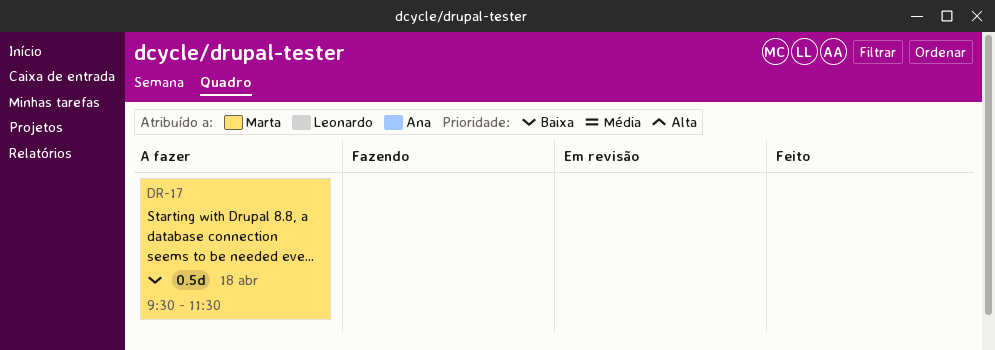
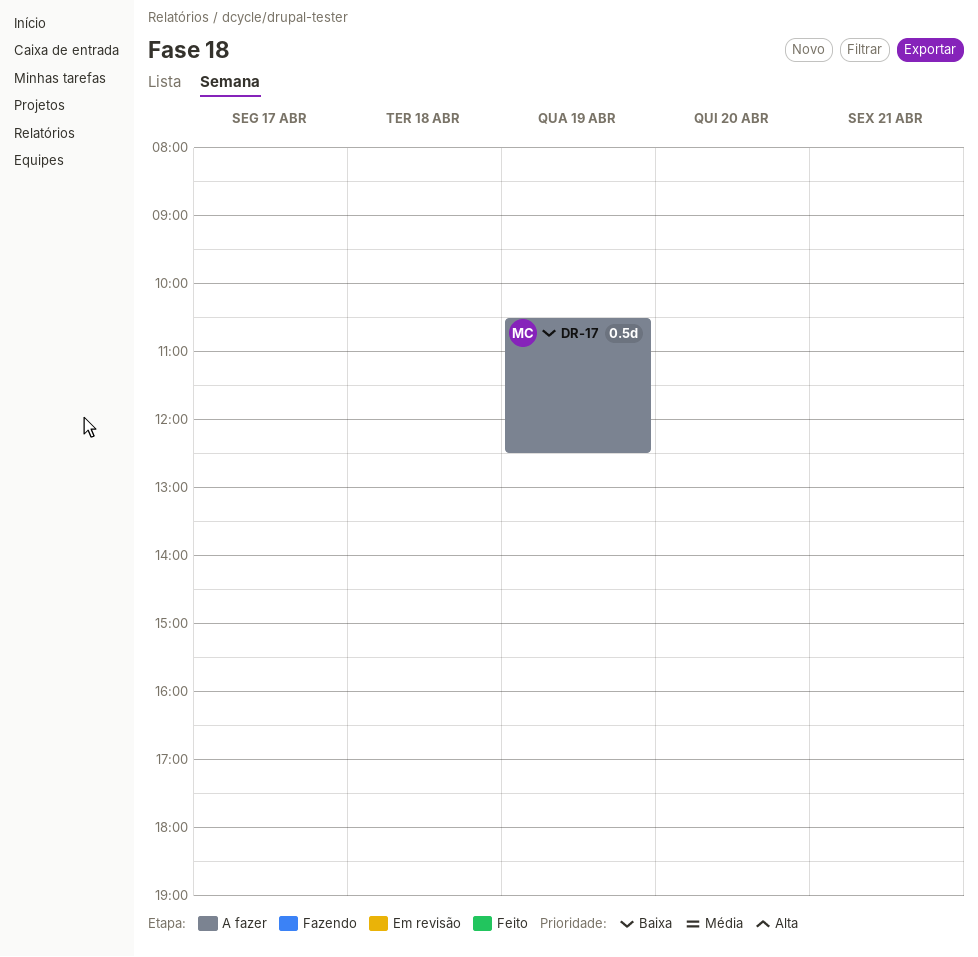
DR-17, day: Apr 18 -> Apr 19
DR-17, begins: 09:30 -> 10:30
DR-17, ends: 11:30 -> 12:30

